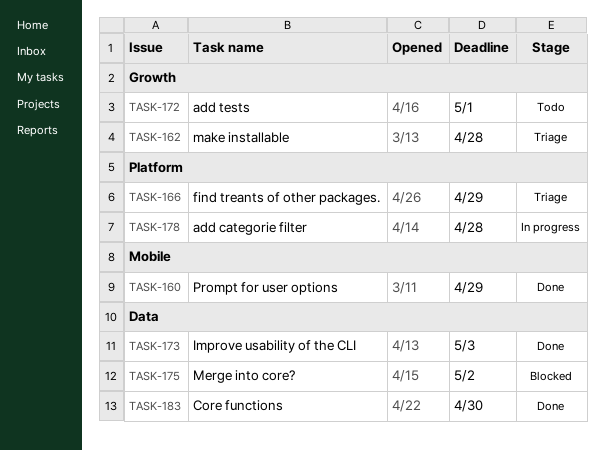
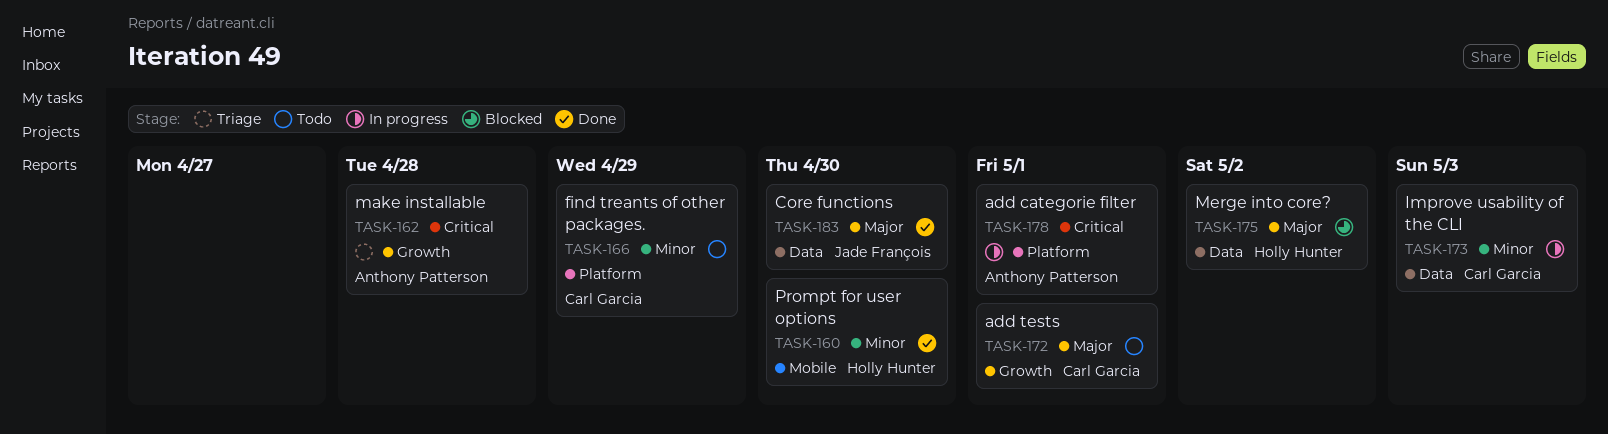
TASK-160, due: Apr 29 -> Apr 30
TASK-166, status: Triage -> Todo
TASK-173, status: Done -> In progress
TASK-178, due: Apr 28 -> May 1

